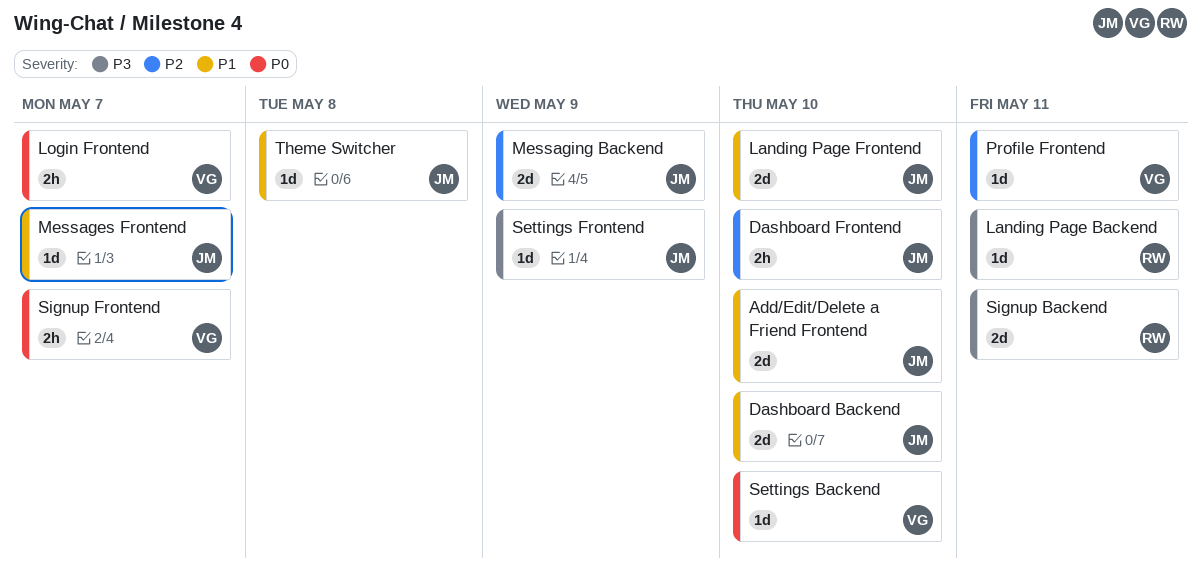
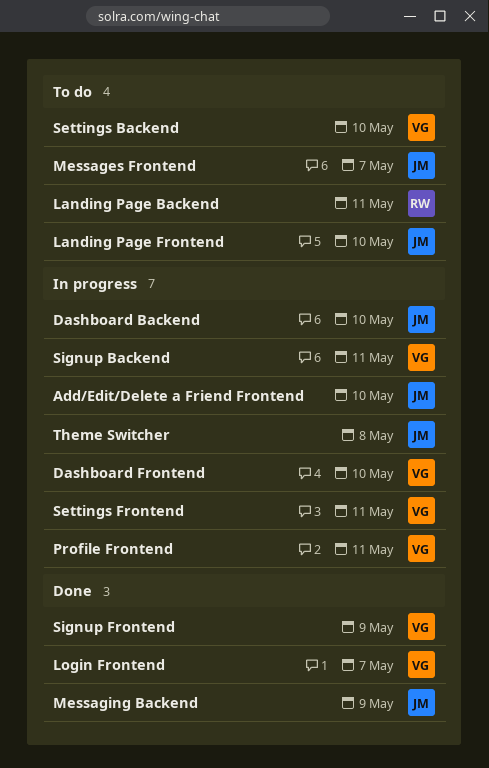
Dashboard Frontend, owner: JM -> VG
Settings Frontend, owner: JM -> VG
Settings Frontend, due: May 9 -> May 11
Signup Backend, owner: RW -> VG
Signup Frontend, due: May 7 -> May 9

